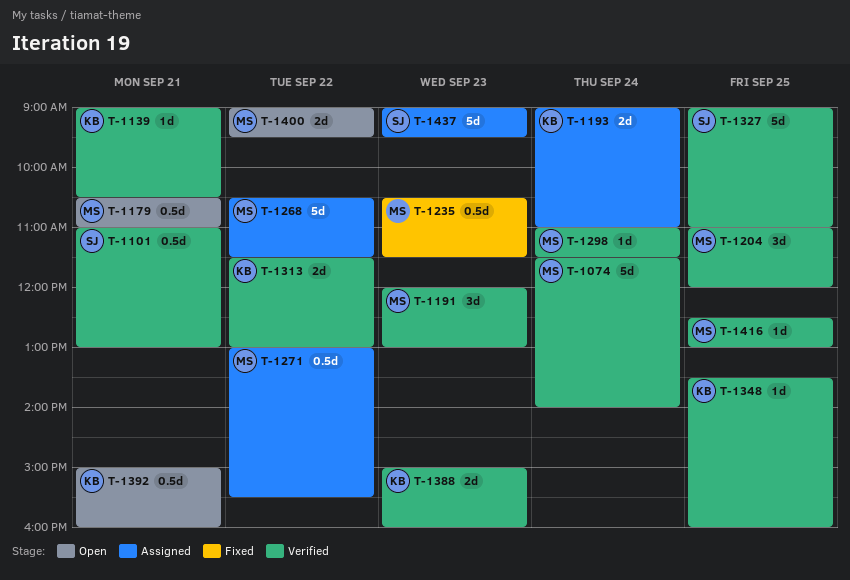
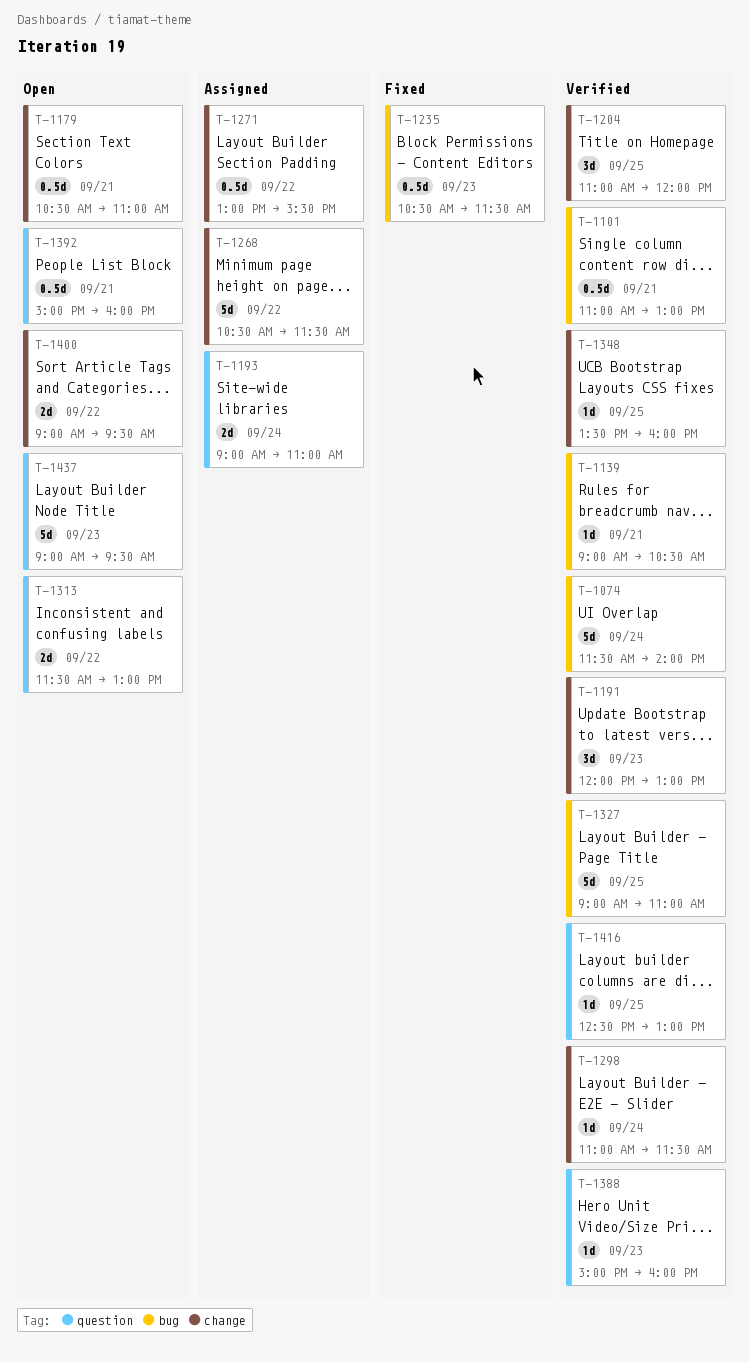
T-1313, status: Verified -> Open
T-1388, estimate: 2d -> 1d
T-1437, status: Assigned -> Open

